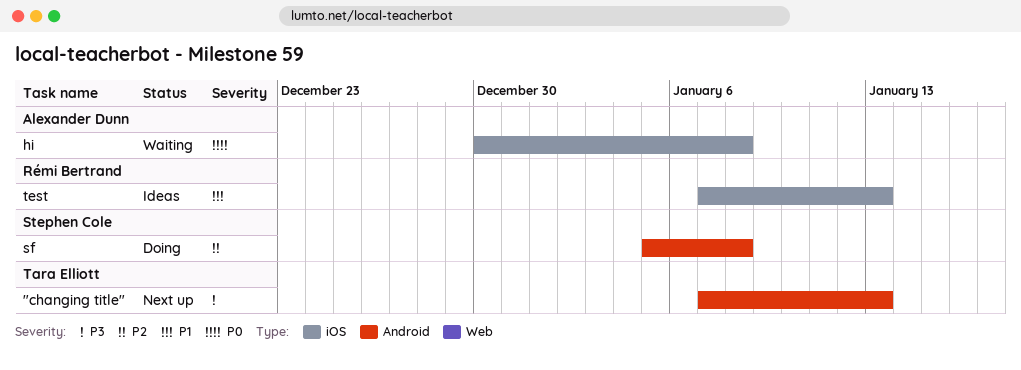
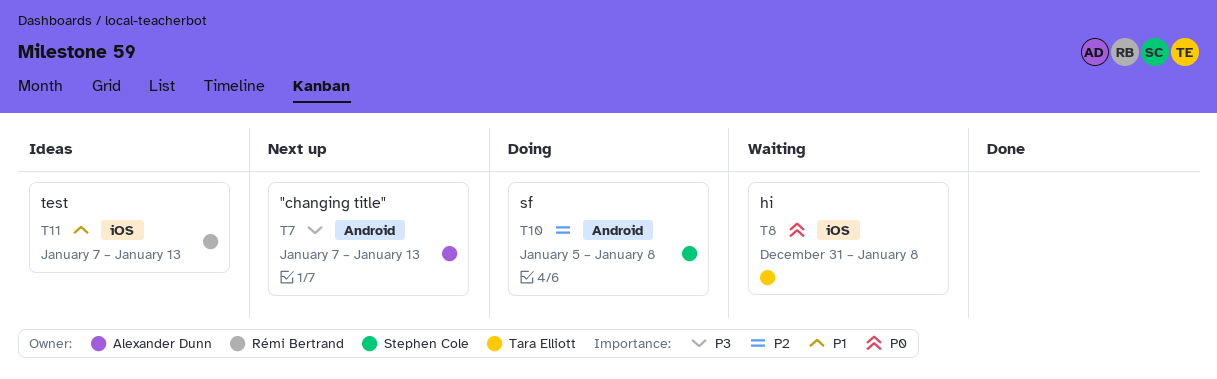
"changing title", owner: Tara Elliott -> Alexander Dunn
hi, owner: Alexander Dunn -> Tara Elliott
hi, start: Dec 30 -> Dec 31

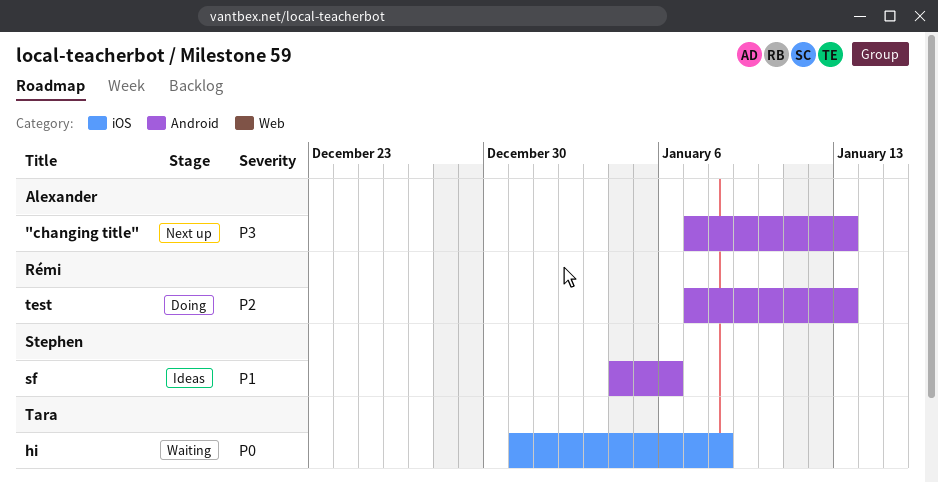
sf, status: Doing -> Ideas
sf, priority: P2 -> P1
sf, start: Jan 5 -> Jan 4
sf, due: Jan 8 -> Jan 6
test, status: Ideas -> Doing
test, priority: P1 -> P2
test, label: iOS -> Android

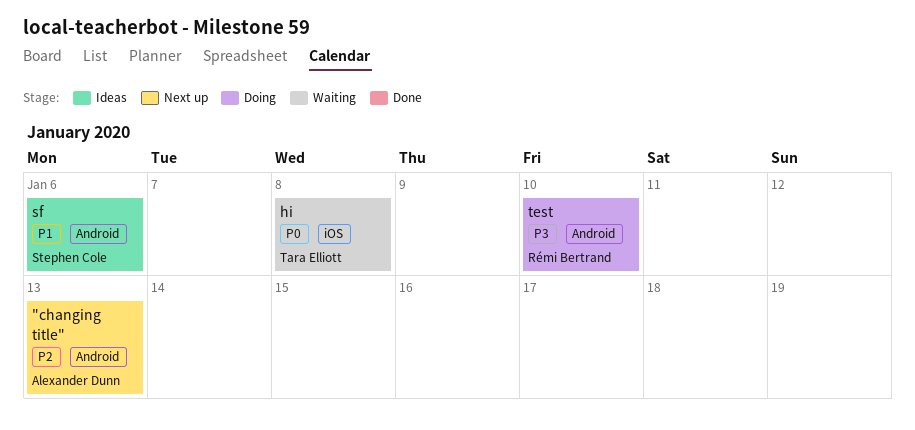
"changing title", priority: P3 -> P2
test, priority: P2 -> P3
test, due: Jan 13 -> Jan 10

